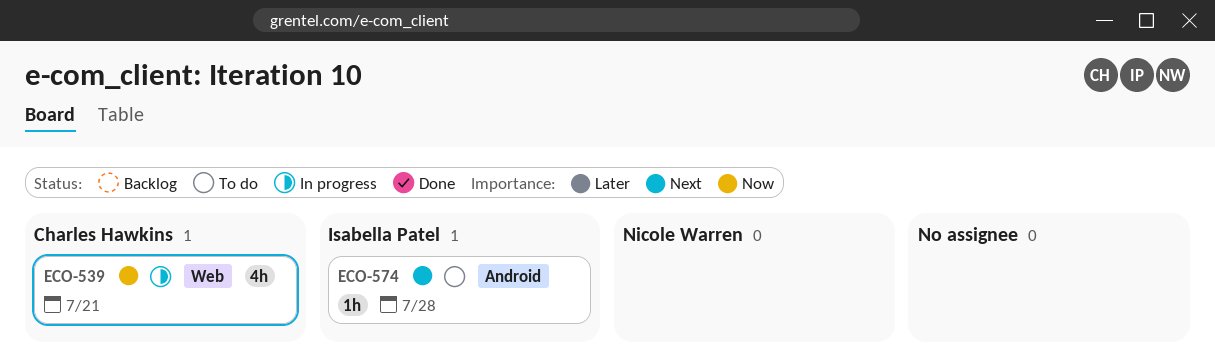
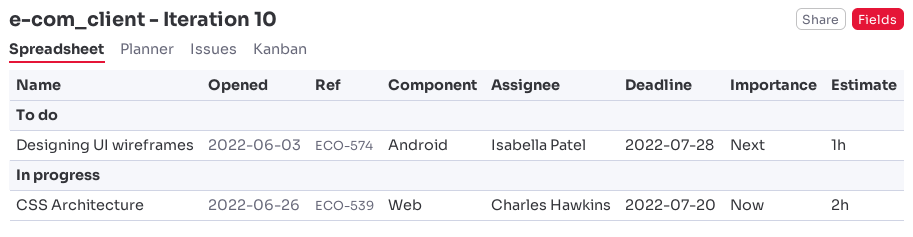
ECO-539, estimate: 4h -> 2h
ECO-539, due: Jul 21 -> Jul 20

